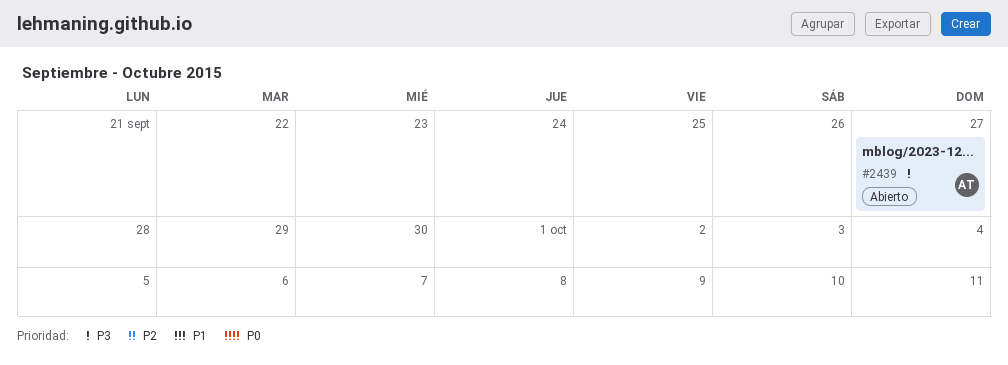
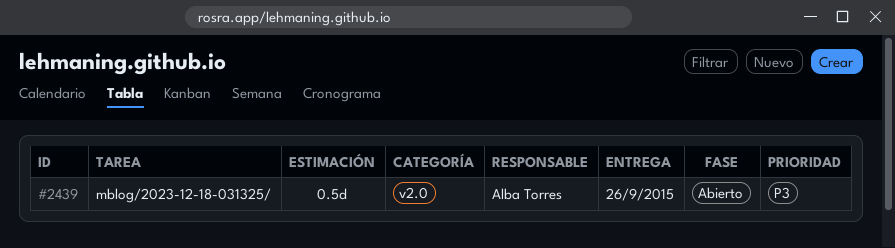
#2439, due: Sep 27 -> Sep 26

